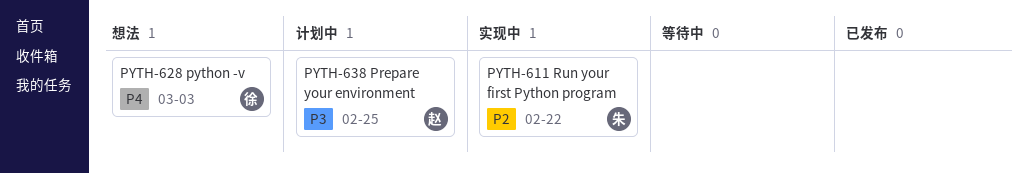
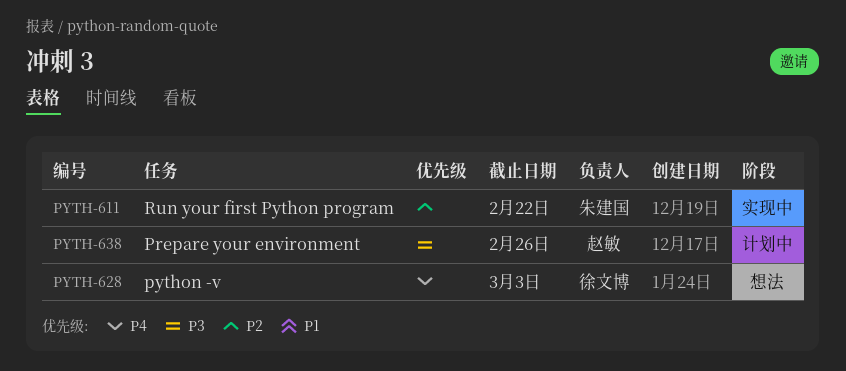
PYTH-638, due: Feb 25 -> Feb 26

